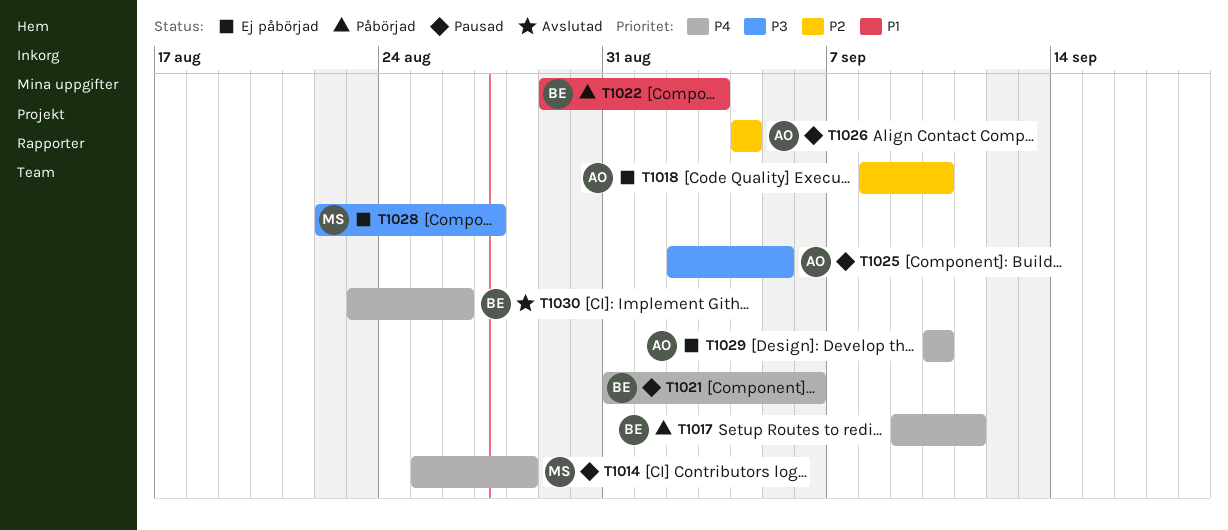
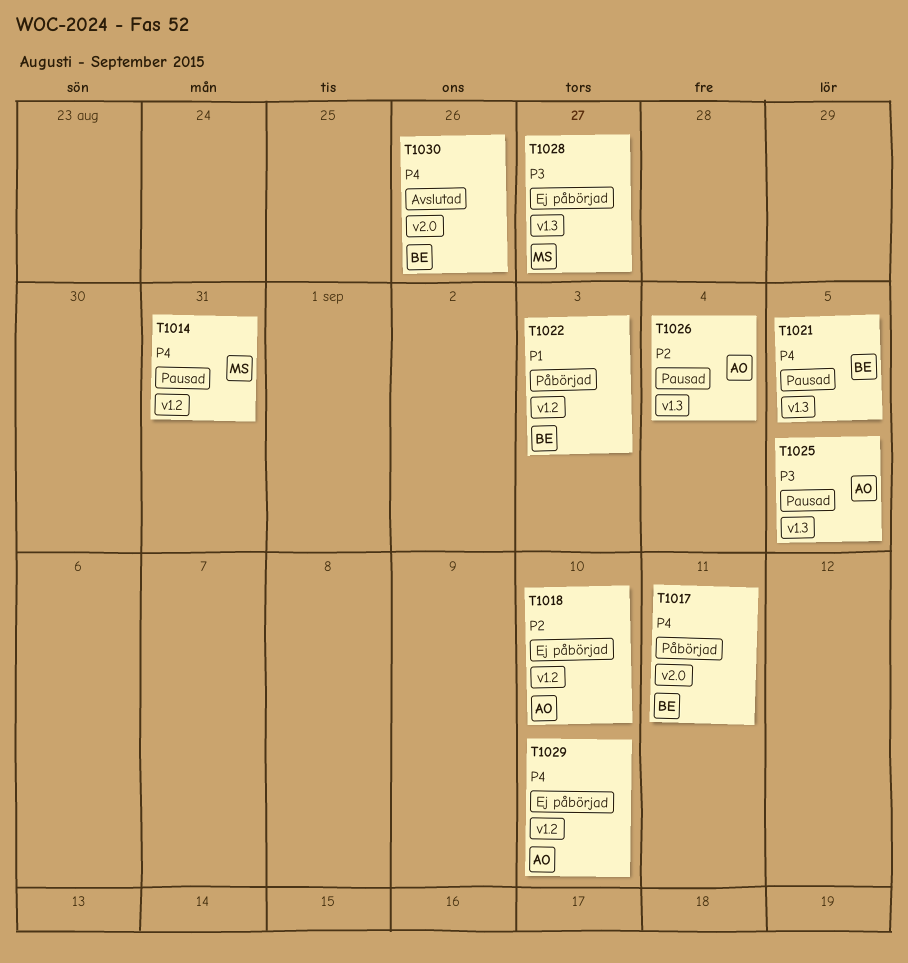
T1014, due: Aug 28 -> Aug 31
T1021, due: Sep 6 -> Sep 5

